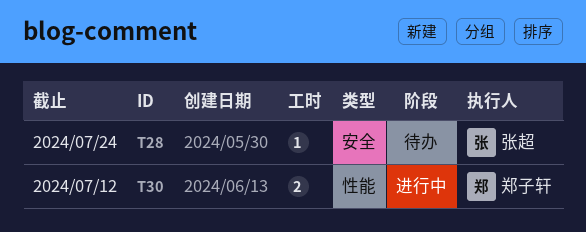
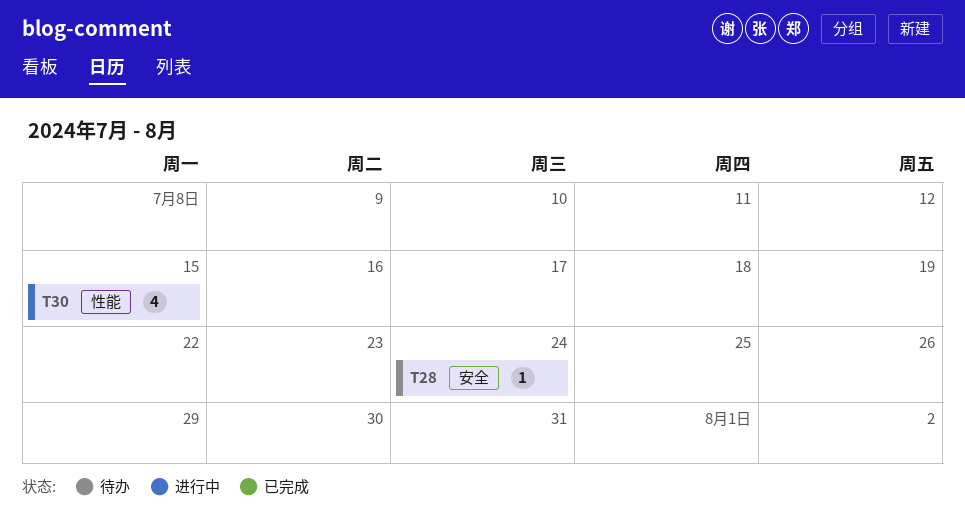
T30, estimate: 2 -> 4
T30, due: Jul 12 -> Jul 15

